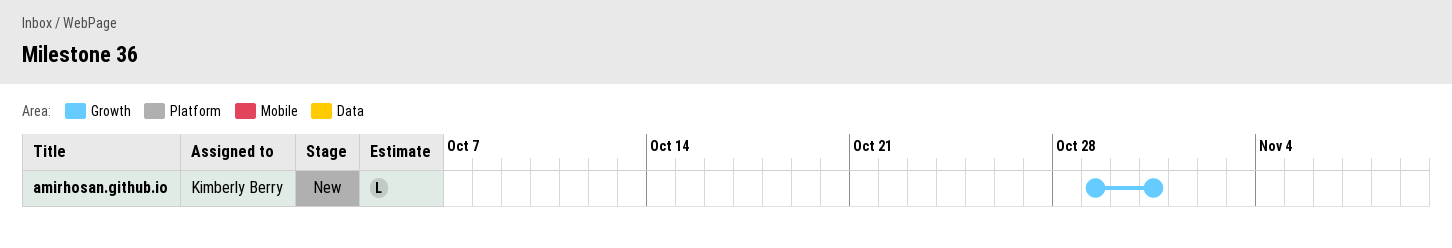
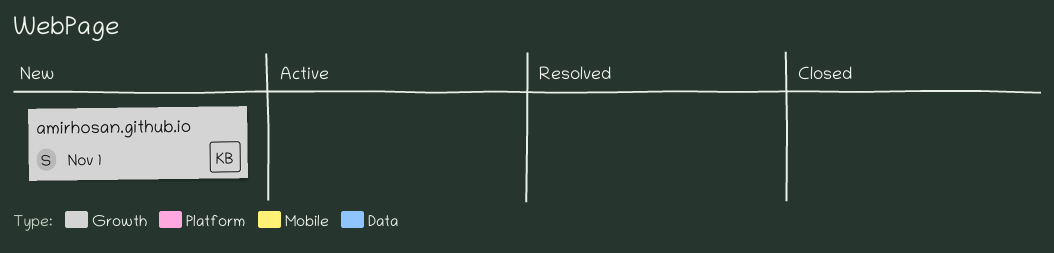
amirhosan.github.io, estimate: L -> S
amirhosan.github.io, due: Oct 31 -> Nov 1

